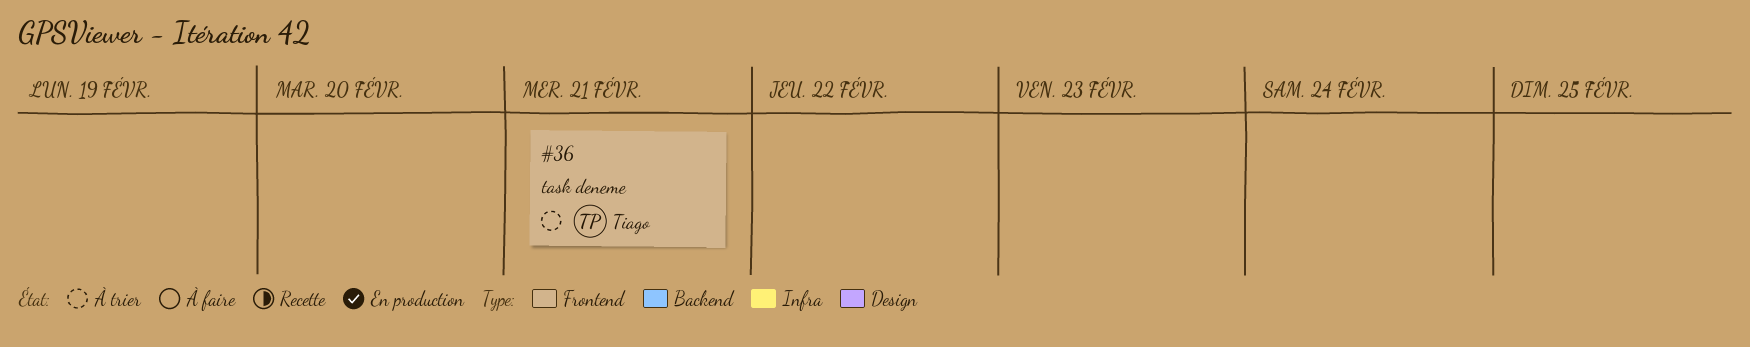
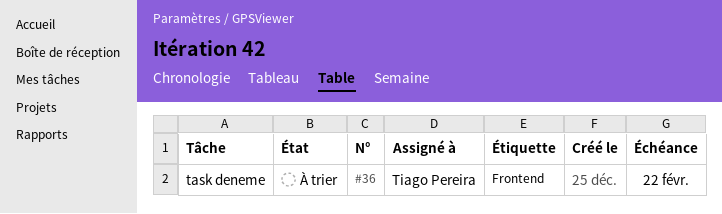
#36, due: Feb 21 -> Feb 22

